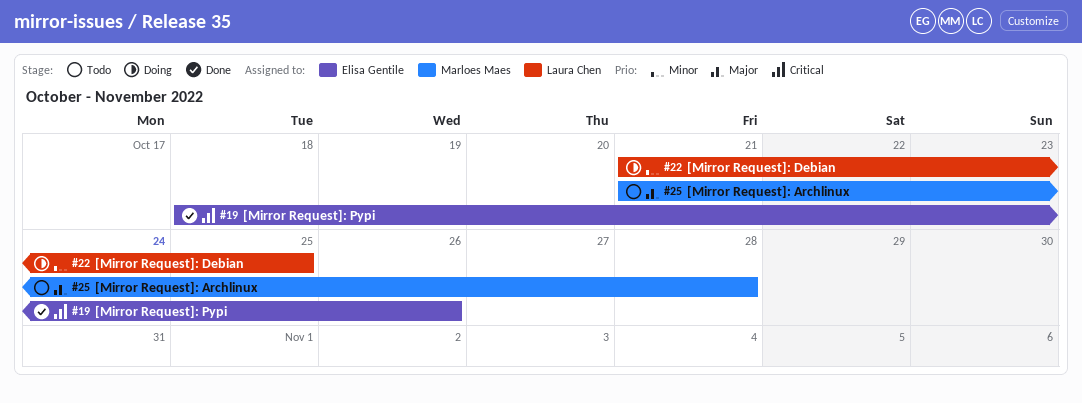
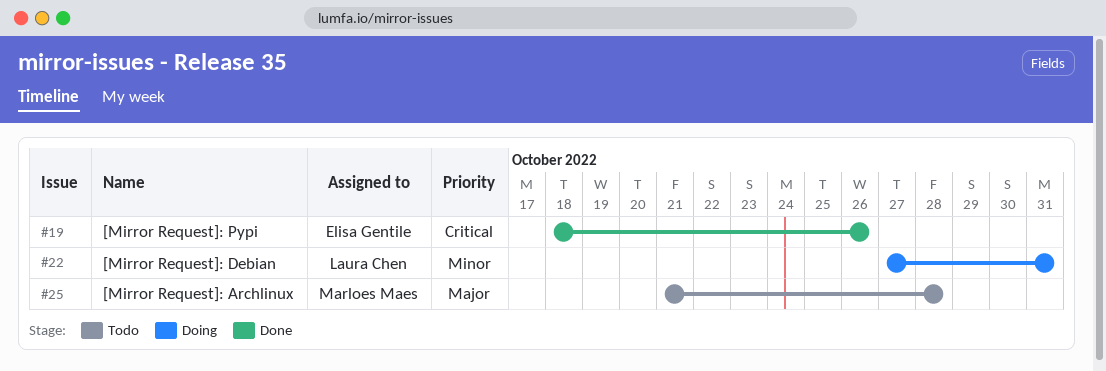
#22, start: Oct 21 -> Oct 27
#22, due: Oct 25 -> Oct 31

